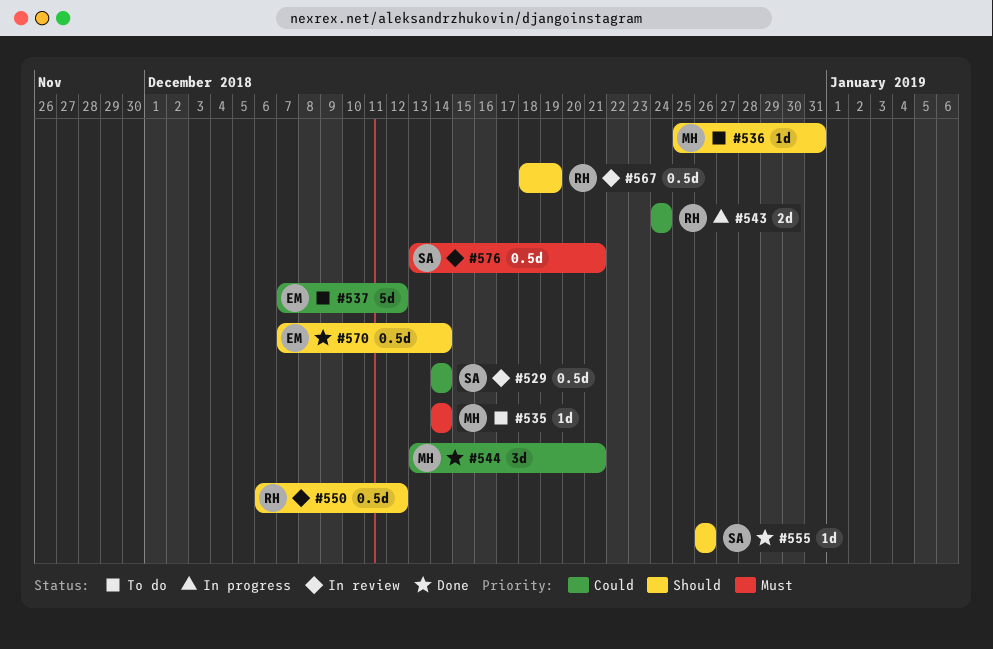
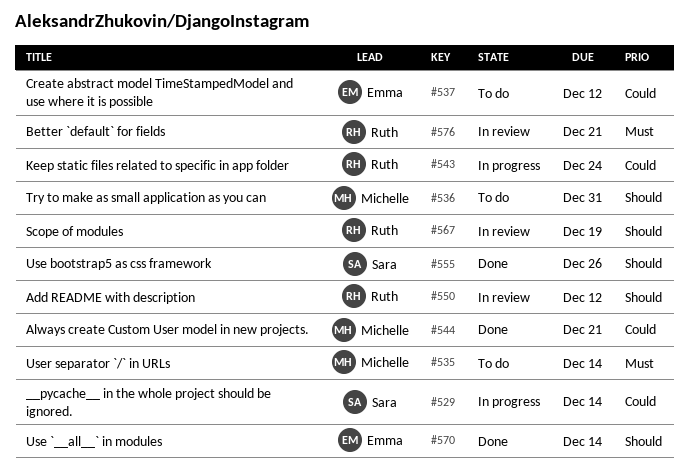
#529, status: In review -> In progress
#576, owner: Sara -> Ruth

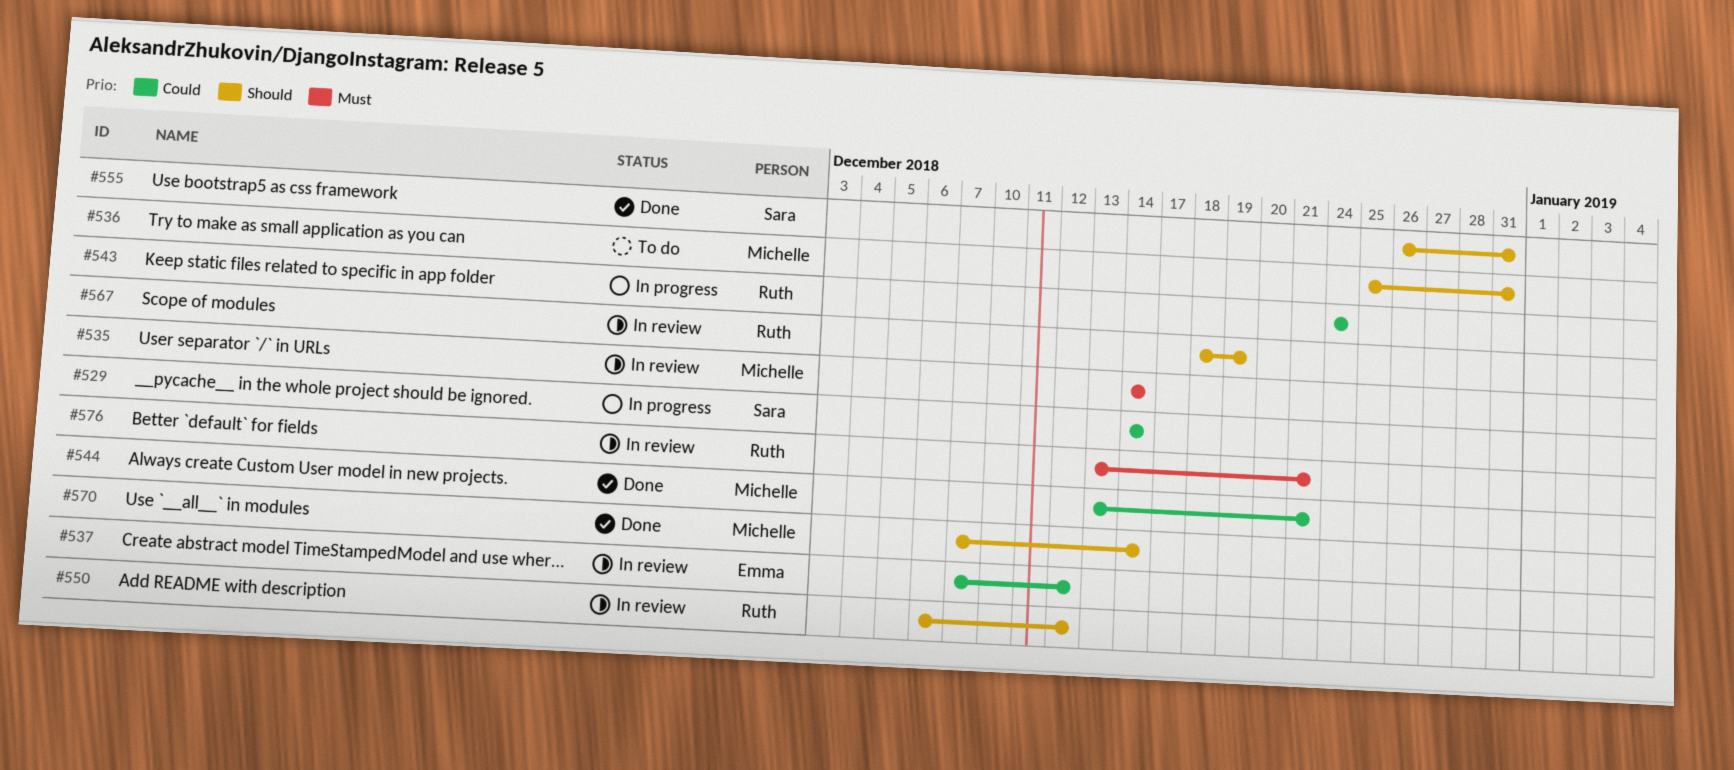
#535, status: To do -> In review
#537, status: To do -> In review
#555, due: Dec 26 -> Dec 31
#570, owner: Emma -> Michelle

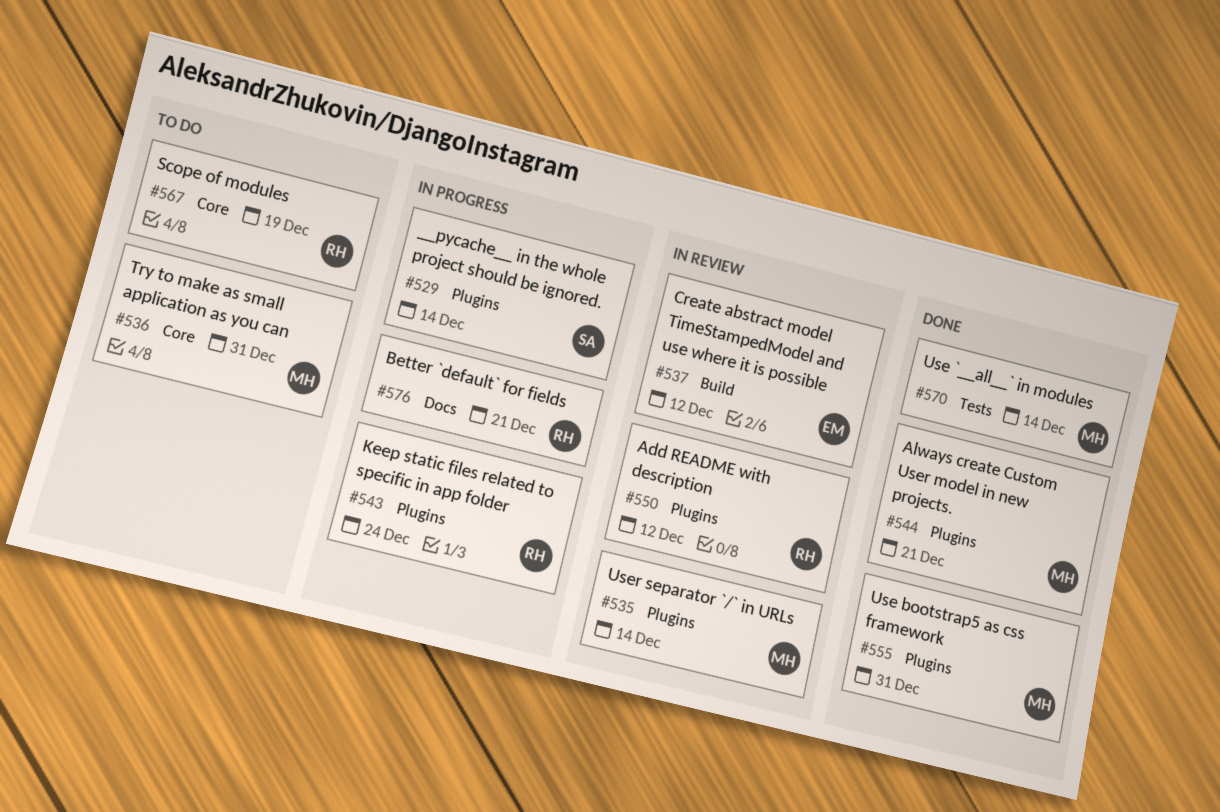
#555, owner: Sara -> Michelle
#567, status: In review -> To do
#576, status: In review -> In progress

